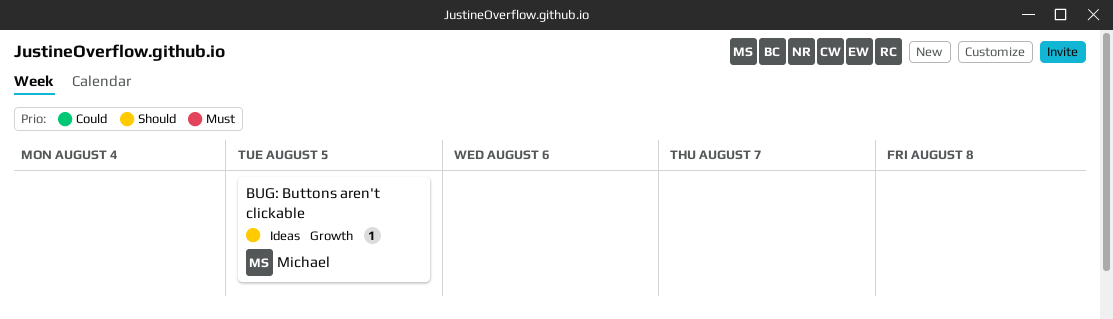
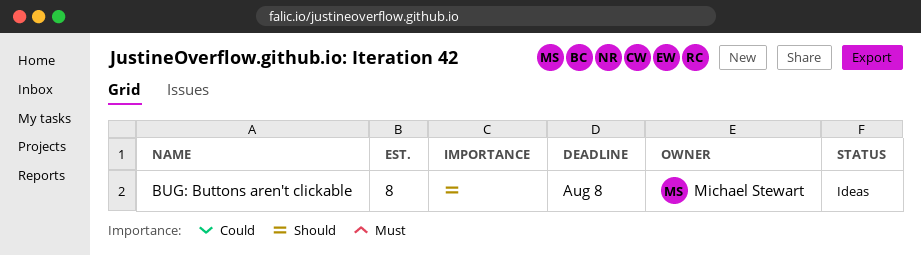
BUG: Buttons aren't clickable, estimate: 1 -> 8
BUG: Buttons aren't clickable, due: Aug 5 -> Aug 8

